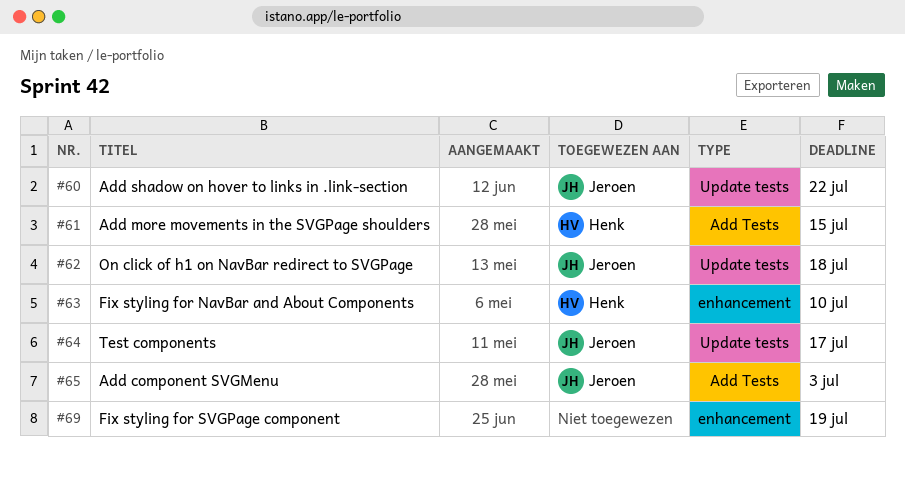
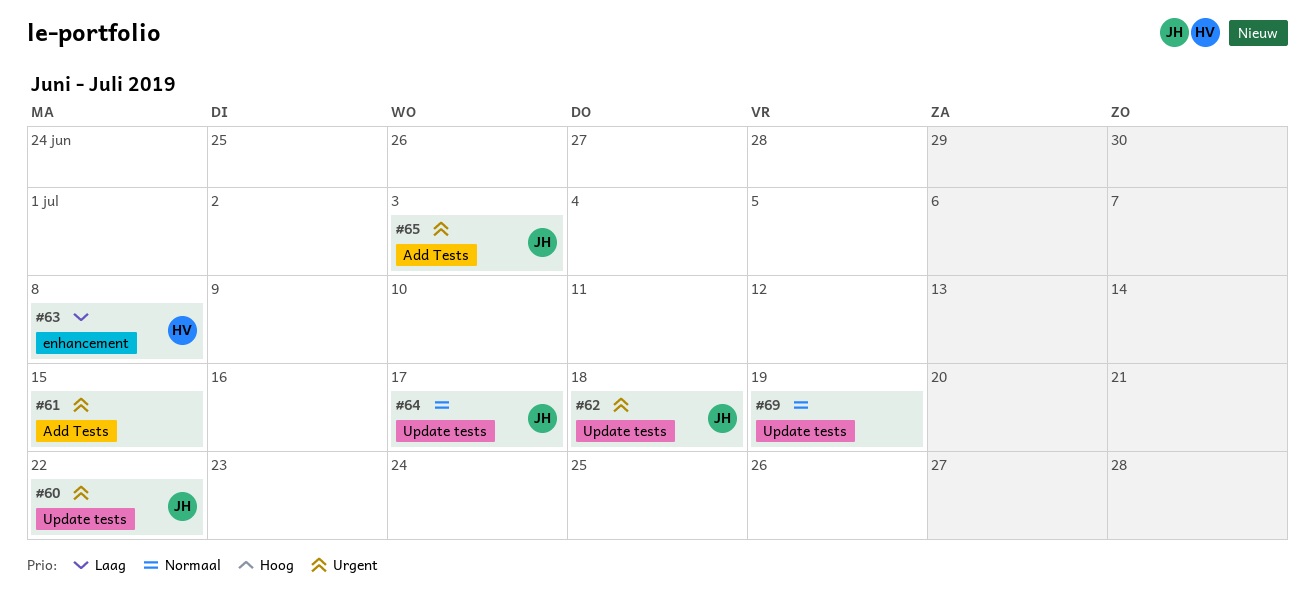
#61, owner: Henk -> none
#63, due: Jul 10 -> Jul 8
#69, label: enhancement -> Update tests

